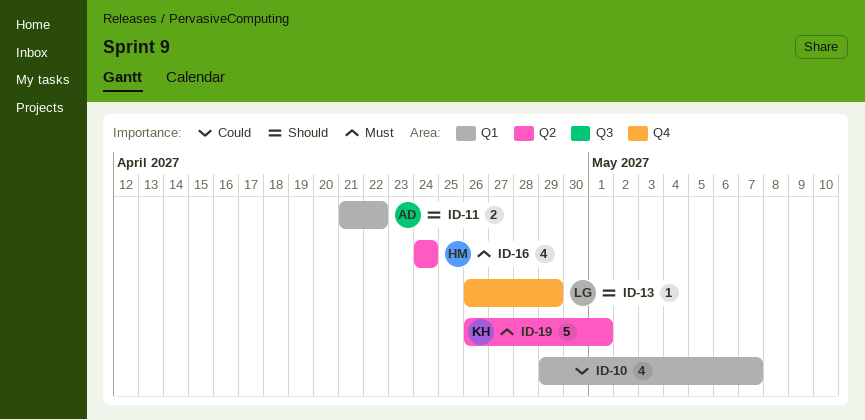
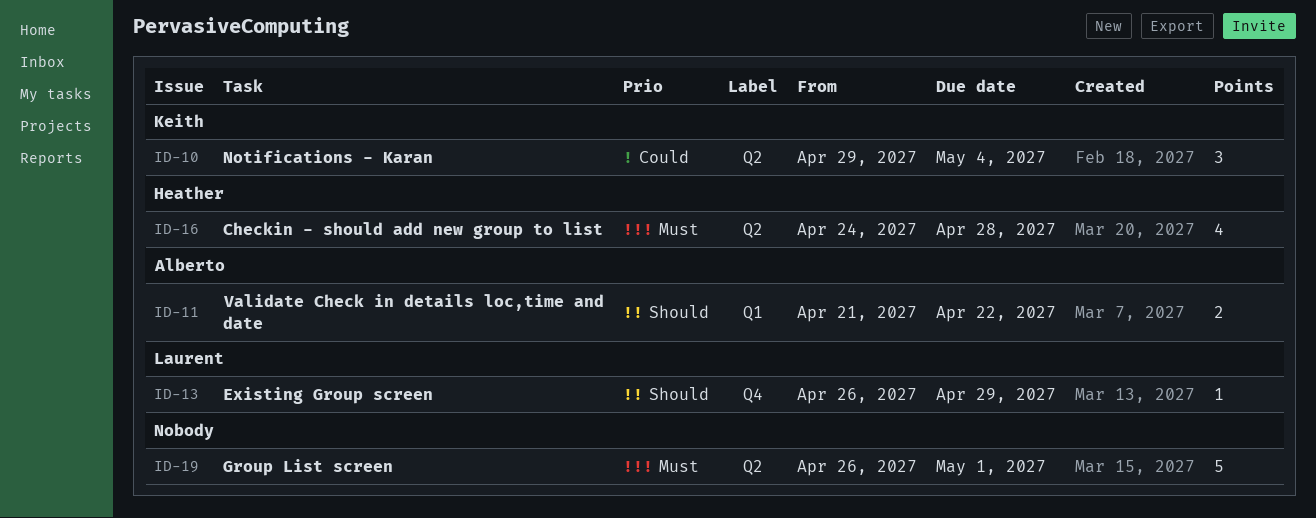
ID-10, owner: none -> Keith
ID-10, label: Q1 -> Q2
ID-10, estimate: 4 -> 3
ID-10, due: May 7 -> May 4
ID-16, due: Apr 24 -> Apr 28
ID-19, owner: Keith -> none

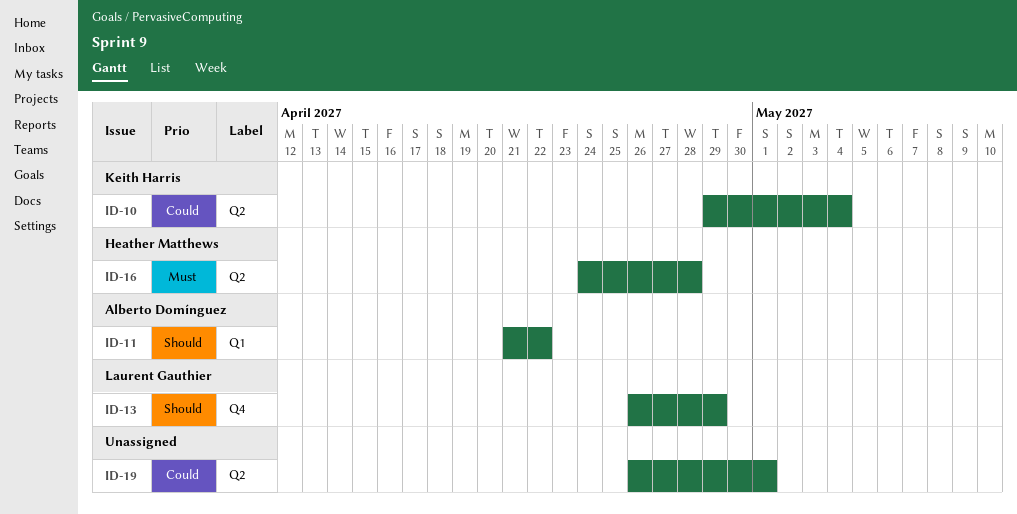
ID-19, priority: Must -> Could

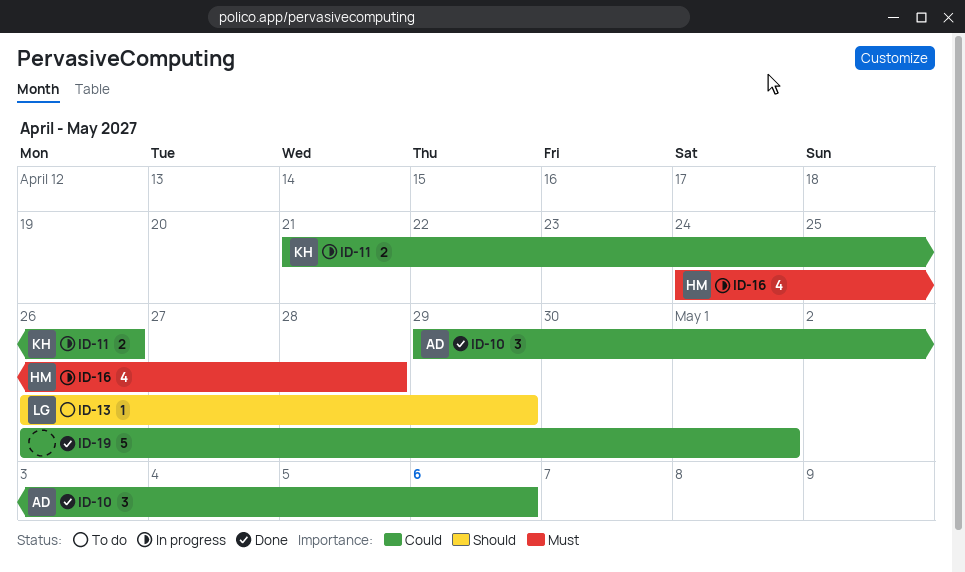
ID-10, owner: Keith Harris -> Alberto Domínguez
ID-10, due: May 4 -> May 6
ID-11, owner: Alberto Domínguez -> Keith Harris
ID-11, priority: Should -> Could
ID-11, due: Apr 22 -> Apr 26

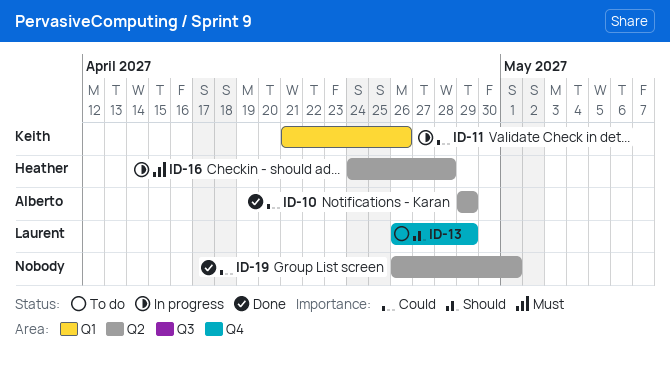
ID-10, due: May 6 -> Apr 29

